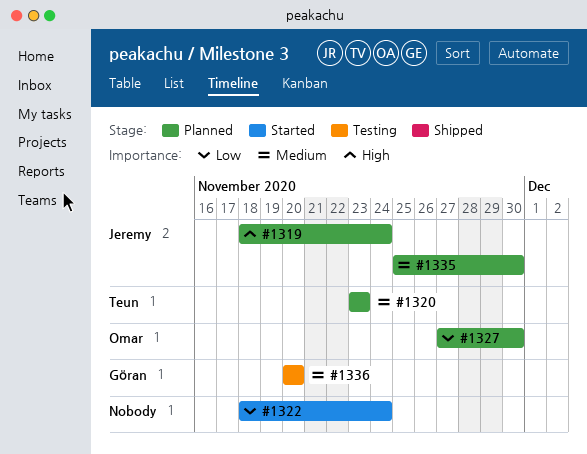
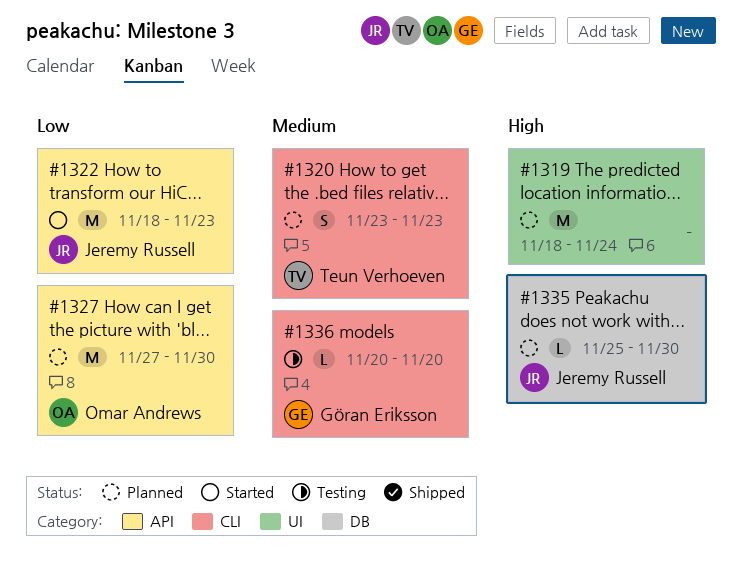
#1319, owner: Jeremy Russell -> none
#1322, owner: none -> Jeremy Russell
#1322, due: Nov 24 -> Nov 23
#1335, priority: Medium -> High

